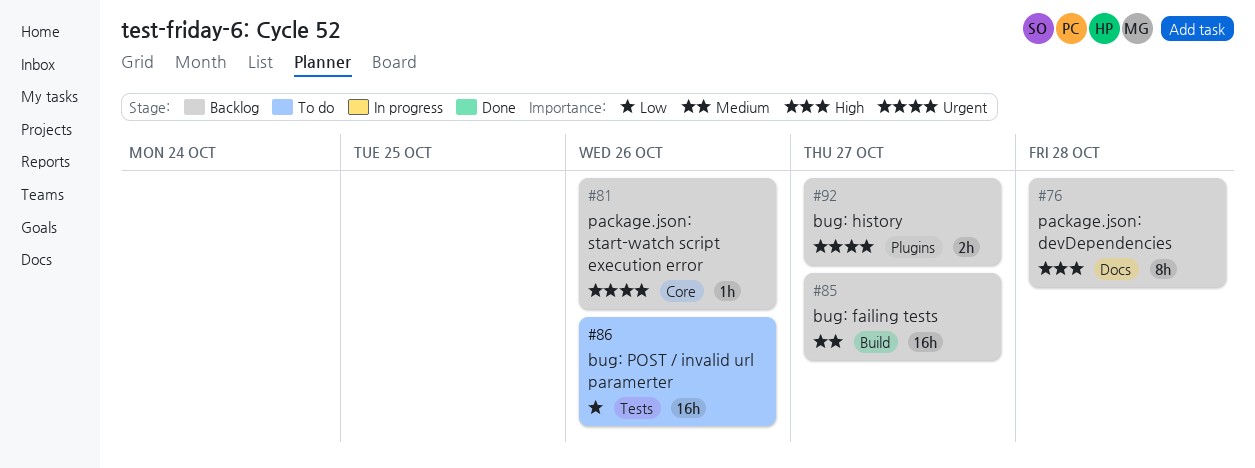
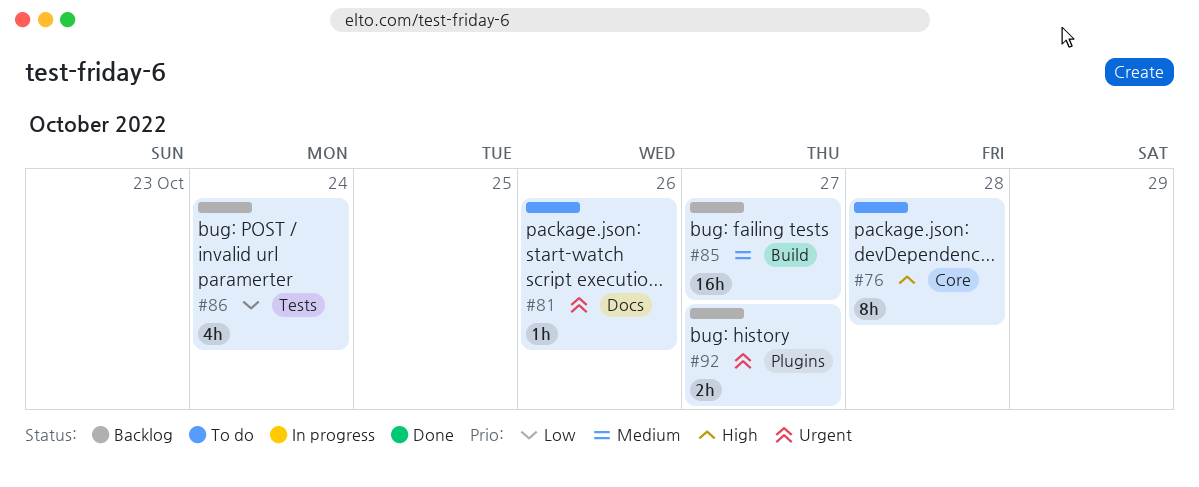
#76, status: Backlog -> To do
#76, label: Docs -> Core
#81, status: Backlog -> To do
#81, label: Core -> Docs
#86, status: To do -> Backlog
#86, estimate: 16h -> 4h
#86, due: Oct 26 -> Oct 24

